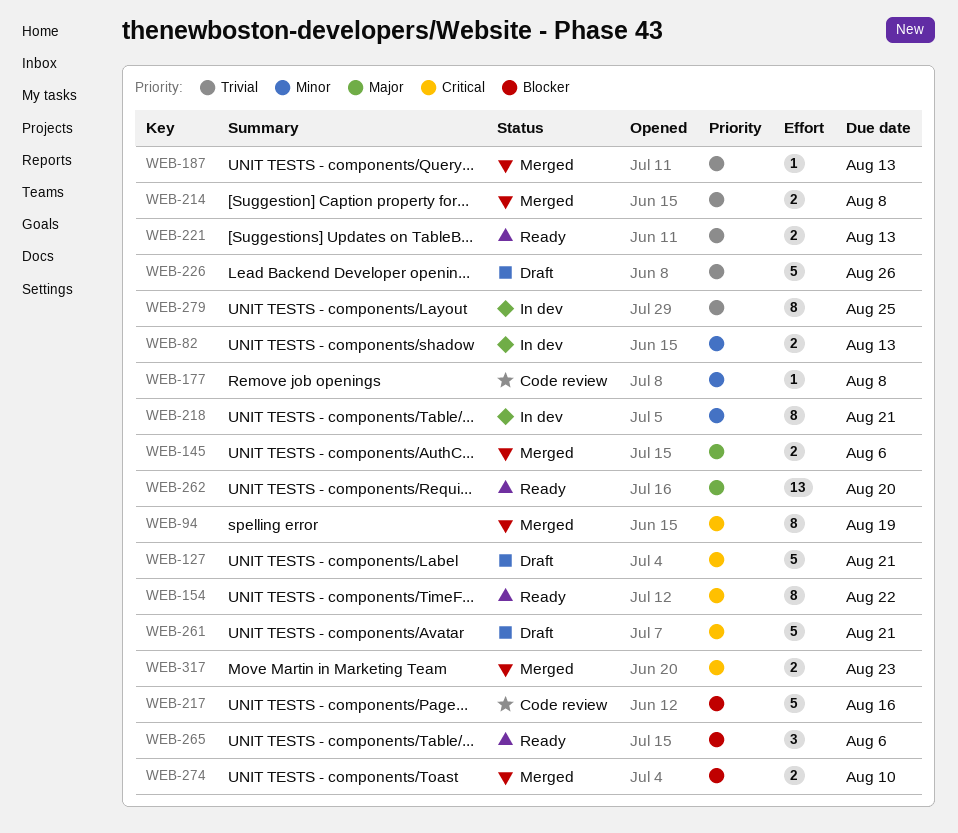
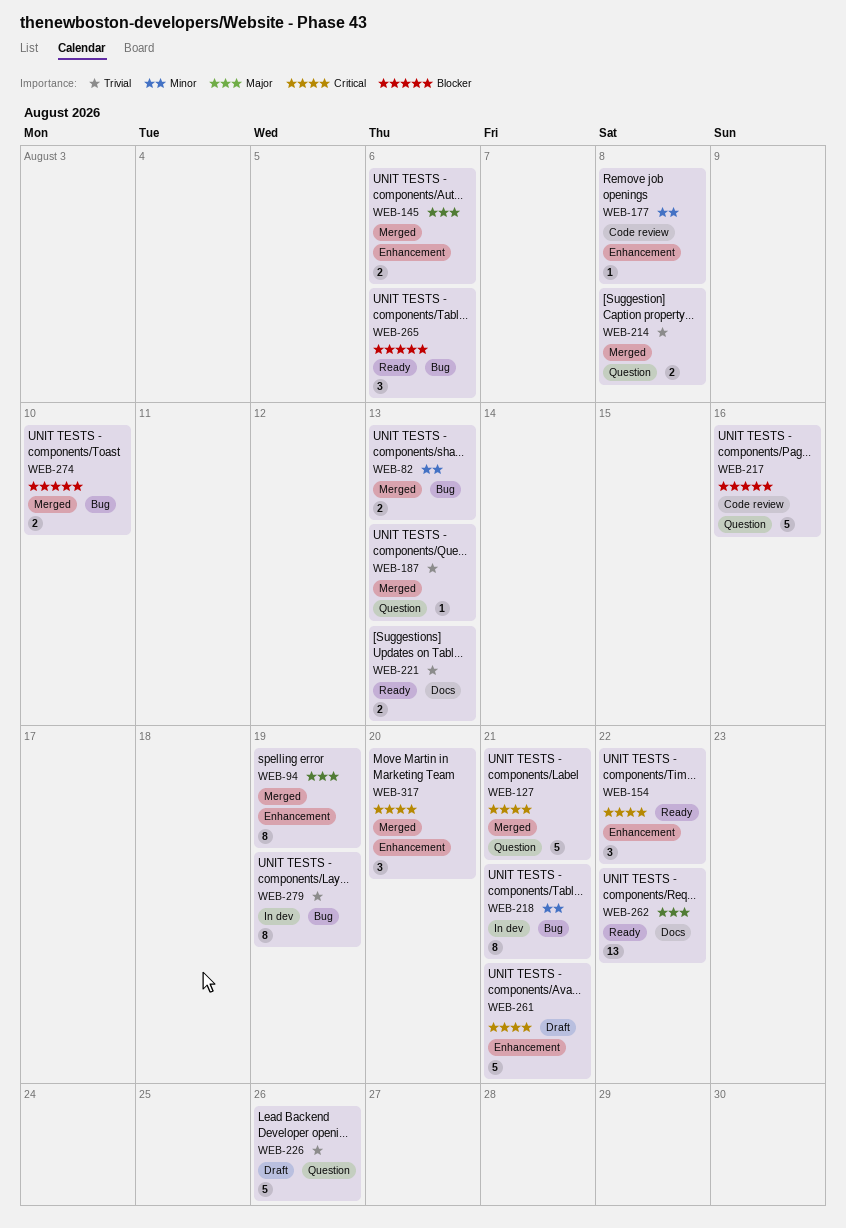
WEB-82, status: In dev -> Merged
WEB-94, priority: Critical -> Major
WEB-127, status: Draft -> Merged
WEB-154, estimate: 8 -> 3
WEB-262, due: Aug 20 -> Aug 22
WEB-279, due: Aug 25 -> Aug 19
WEB-317, estimate: 2 -> 3
WEB-317, due: Aug 23 -> Aug 20

